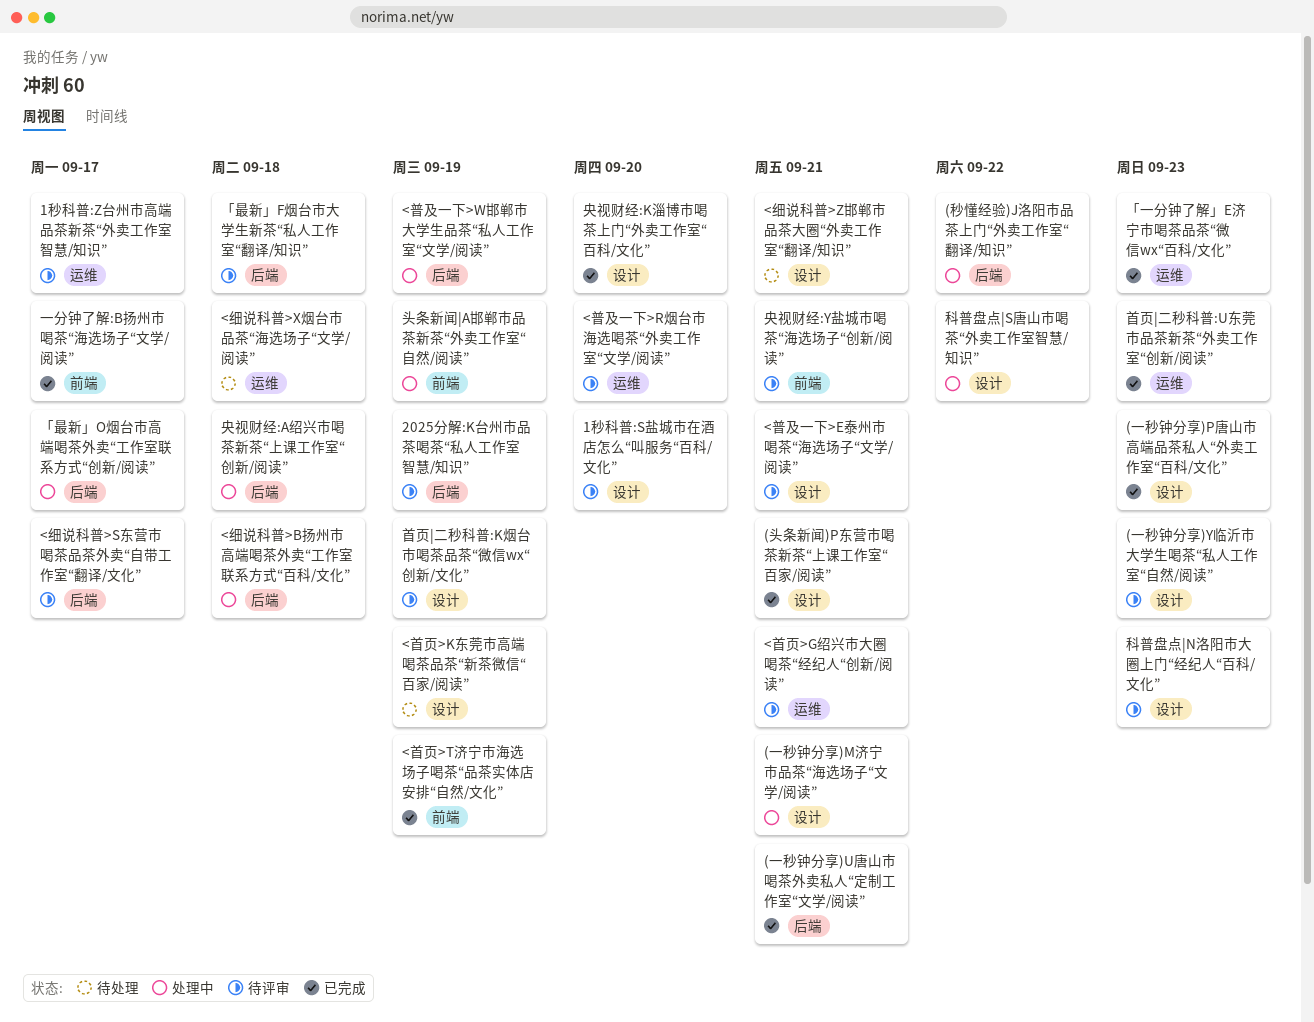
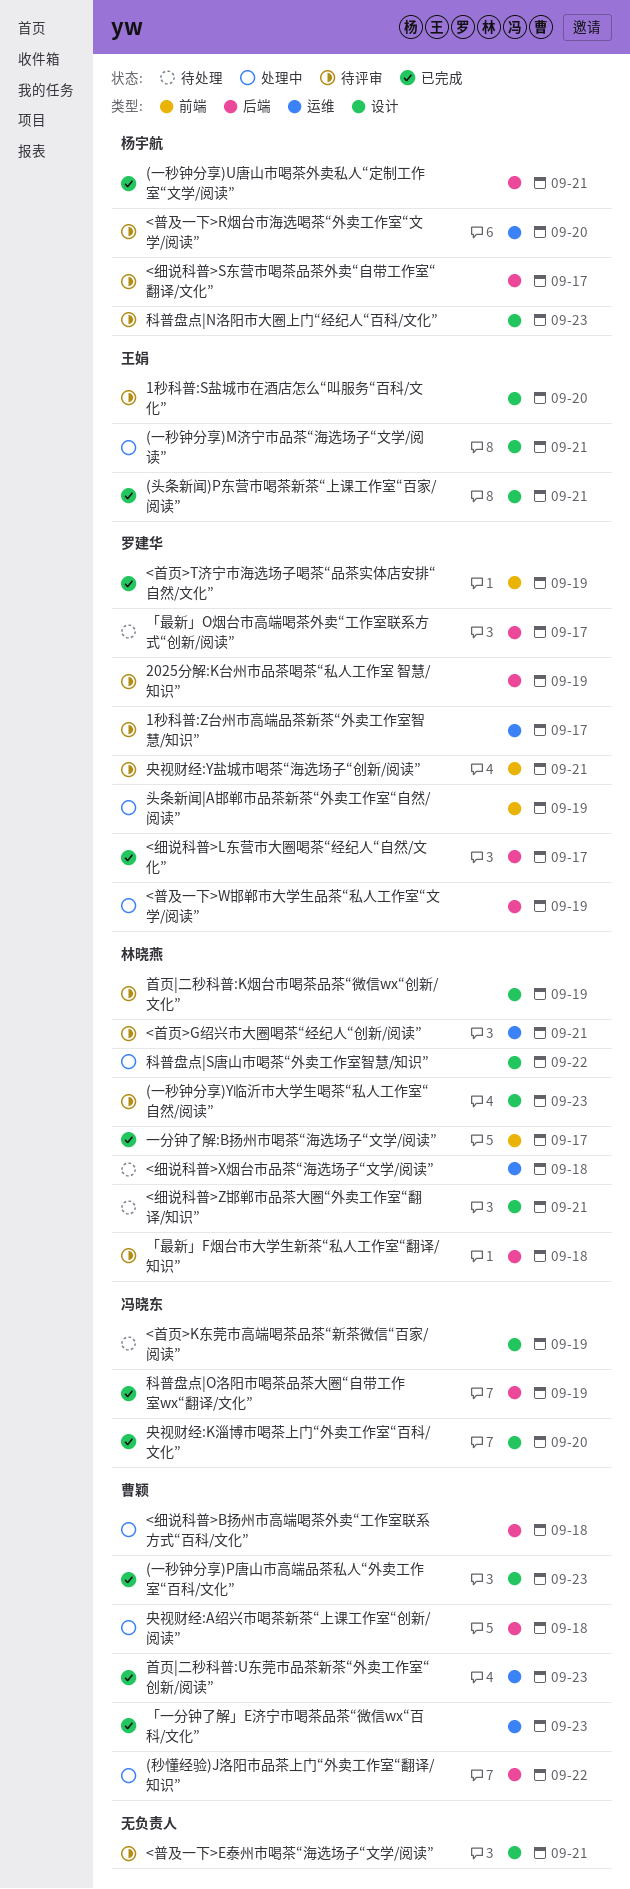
<细说科普>L东营市大圈喝茶“经纪人“自然/文化”: none -> present
「最新」O烟台市高端喝茶外卖“工作室联系方式“创新/阅读”, status: 处理中 -> 待处理
科普盘点|O洛阳市喝茶品茶大圈“自带工作室wx“翻译/文化”: none -> present

